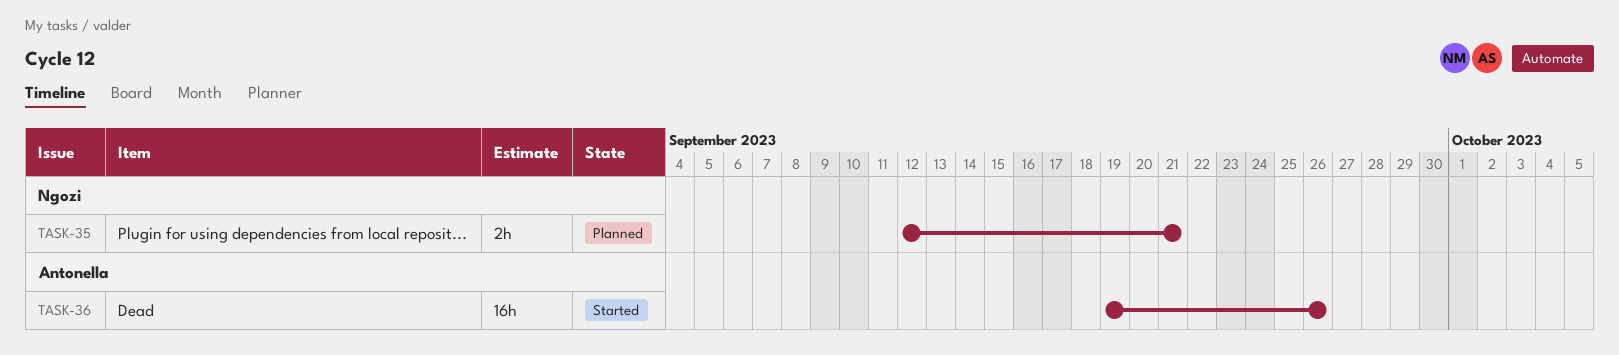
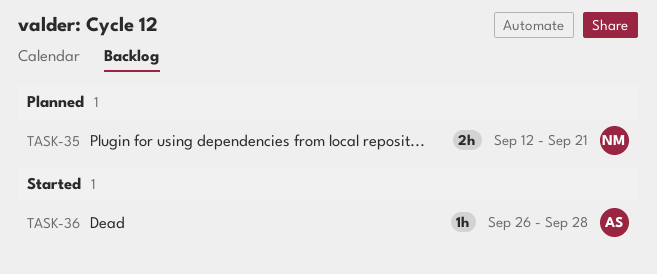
TASK-36, estimate: 16h -> 1h
TASK-36, start: Sep 19 -> Sep 26
TASK-36, due: Sep 26 -> Sep 28

